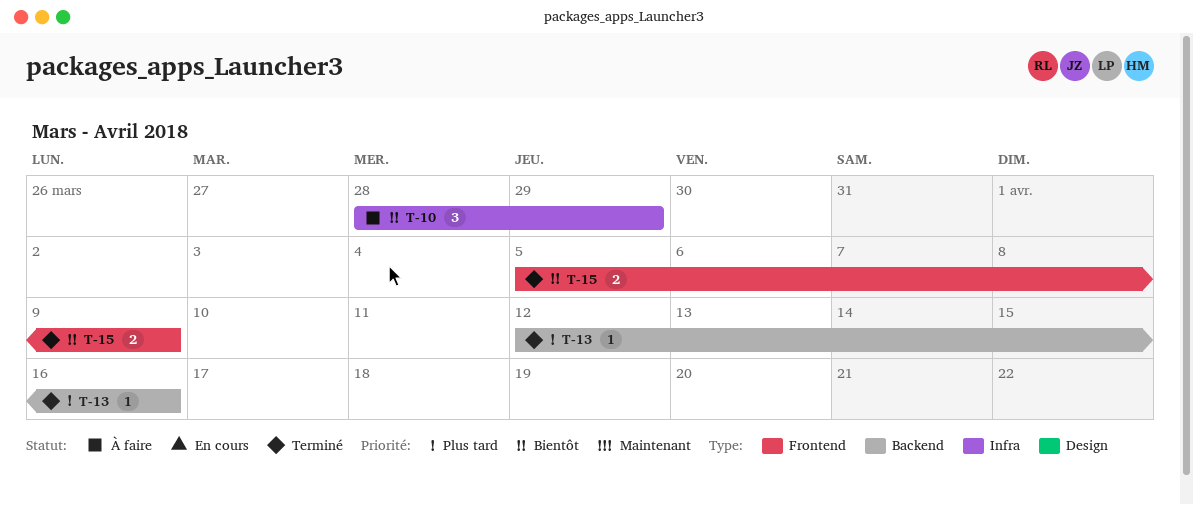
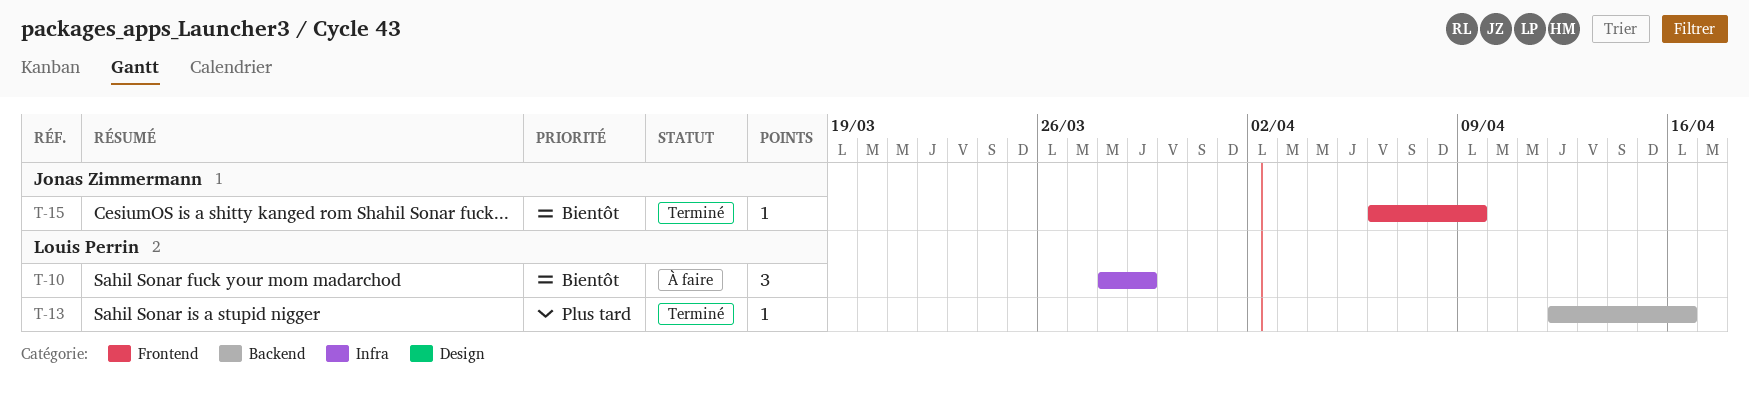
T-15, estimate: 2 -> 1
T-15, start: Apr 5 -> Apr 6

